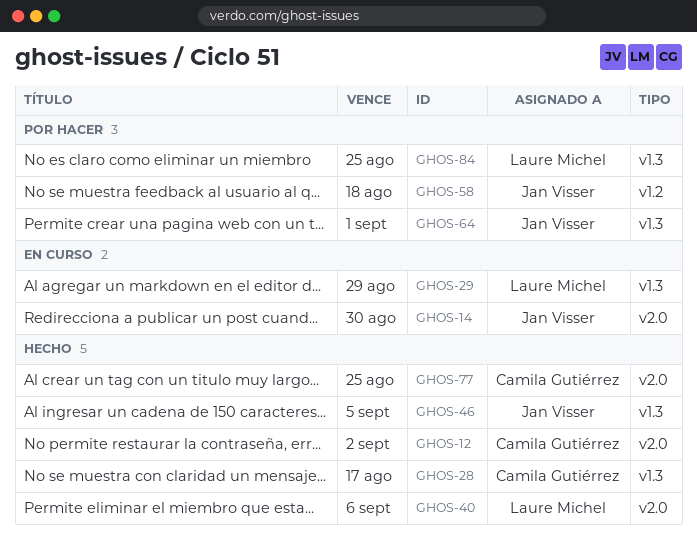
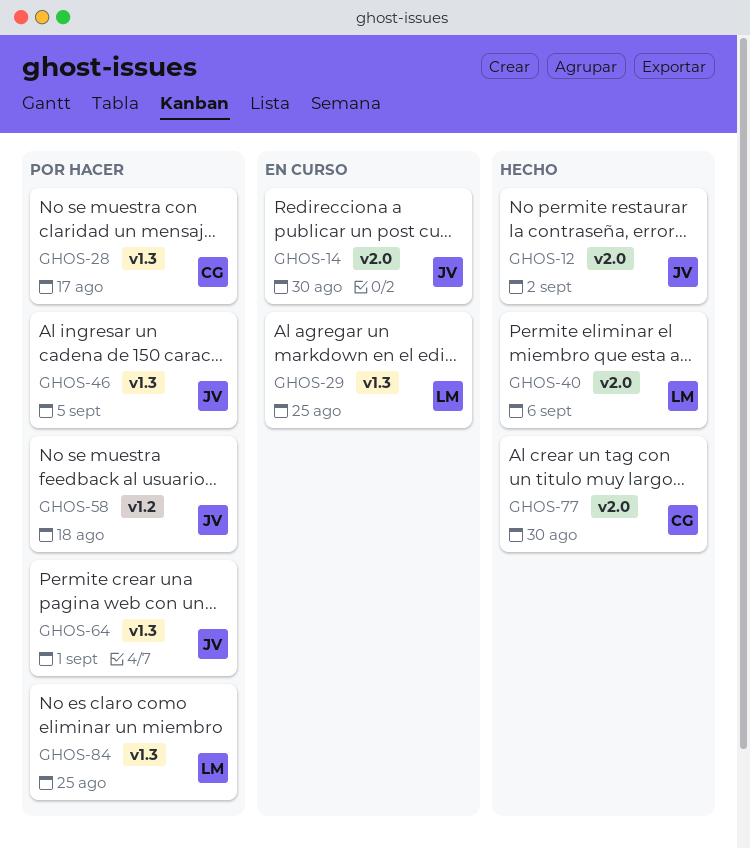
GHOS-12, owner: Camila Gutiérrez -> Jan Visser
GHOS-28, status: Hecho -> Por hacer
GHOS-29, due: Aug 29 -> Aug 25
GHOS-46, status: Hecho -> Por hacer
GHOS-77, due: Aug 25 -> Aug 30

